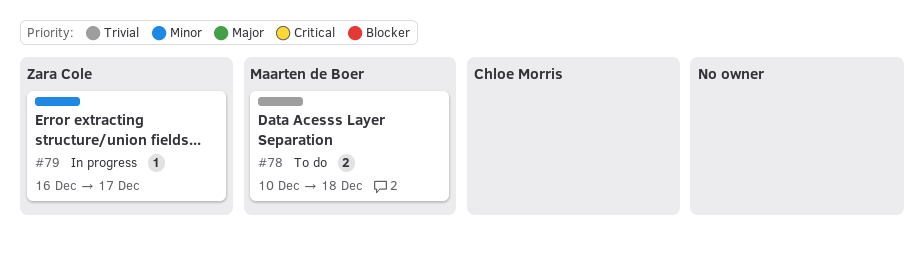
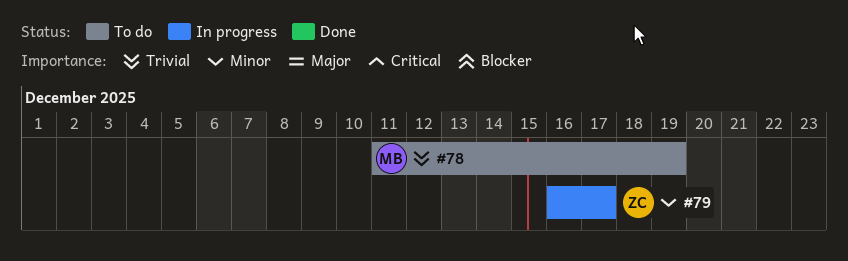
#78, start: Dec 10 -> Dec 11
#78, due: Dec 18 -> Dec 19

